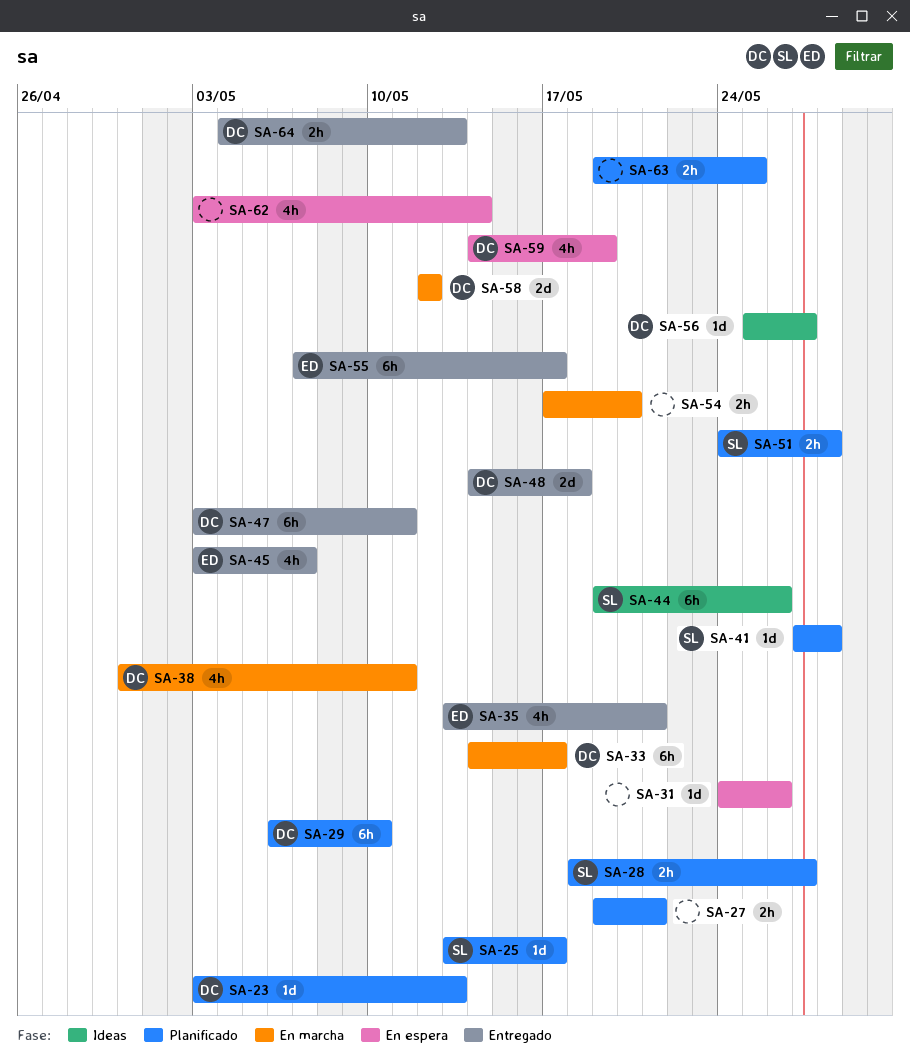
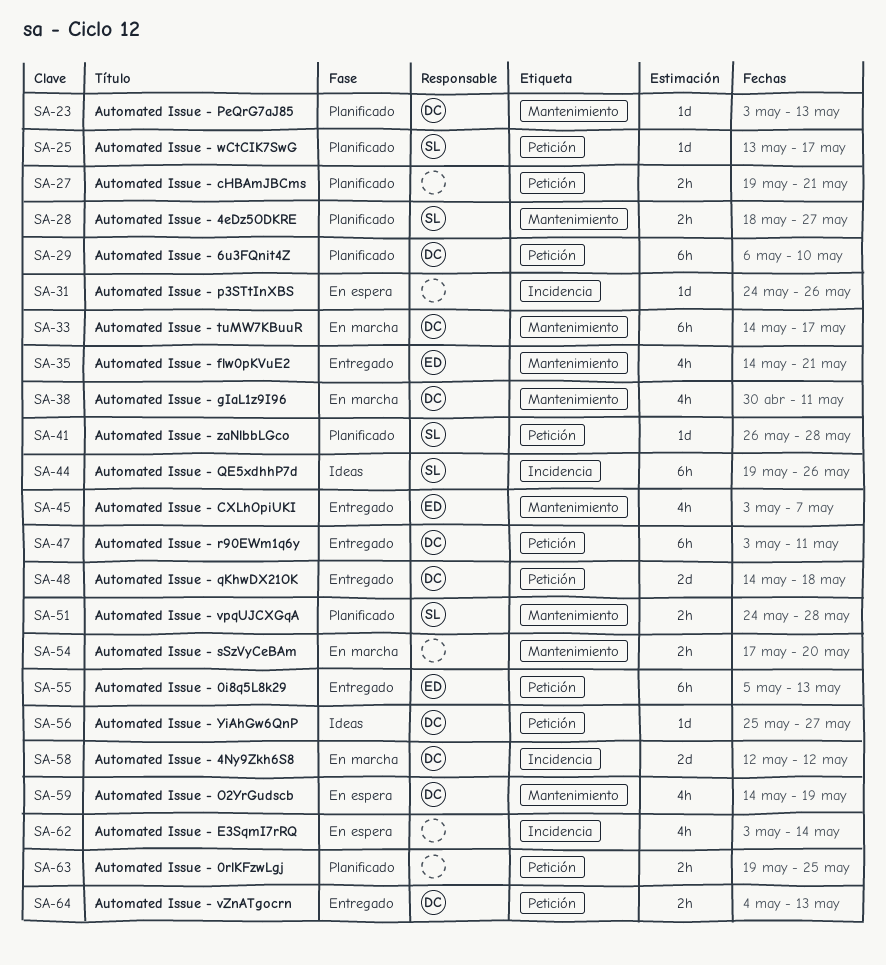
SA-35, start: May 13 -> May 14
SA-41, start: May 27 -> May 26
SA-55, start: May 7 -> May 5
SA-55, due: May 17 -> May 13

